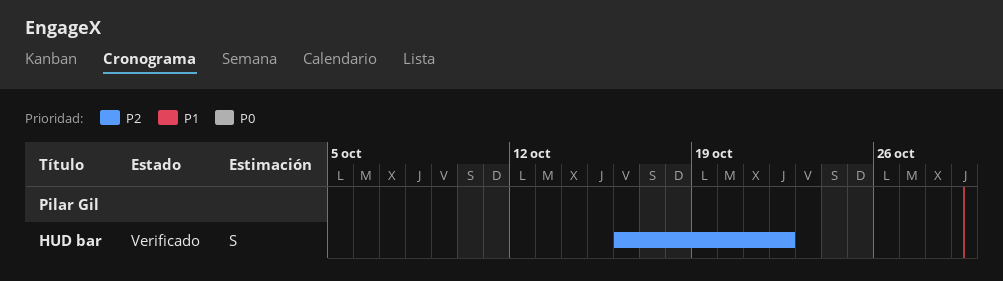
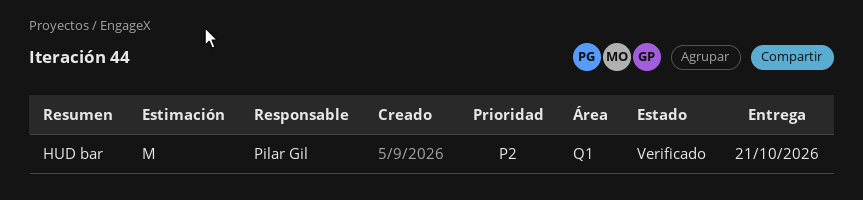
HUD bar, estimate: S -> M
HUD bar, due: Oct 22 -> Oct 21

